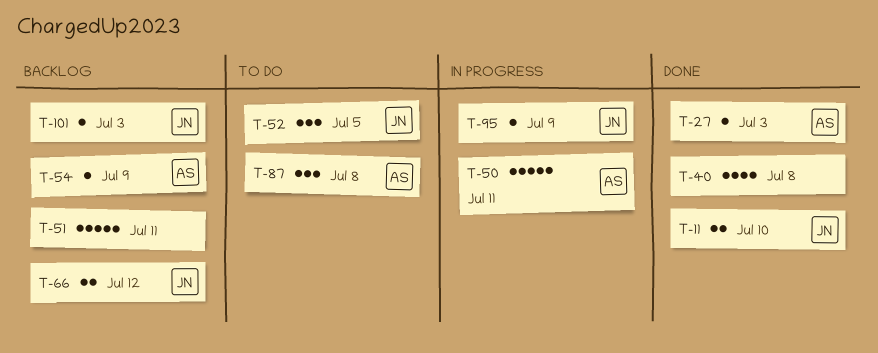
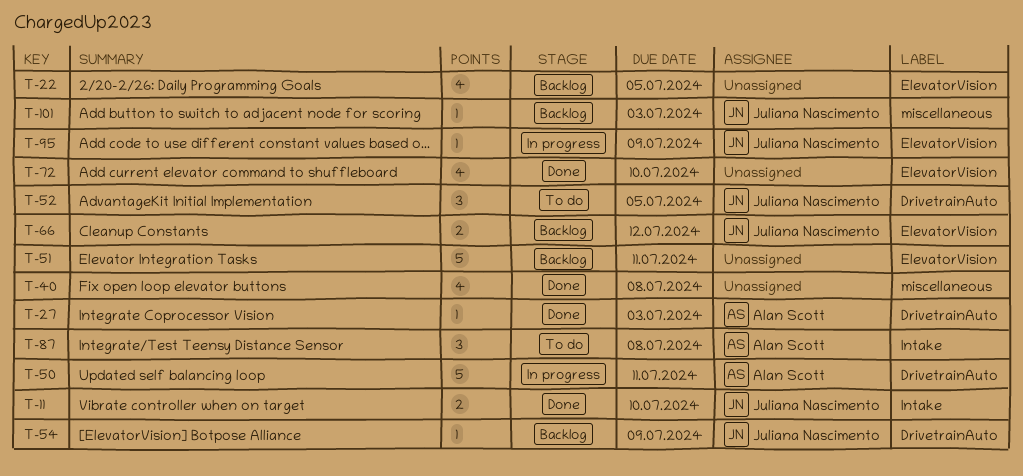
T-22: none -> present
T-54, owner: Alan Scott -> Juliana Nascimento
T-72: none -> present

